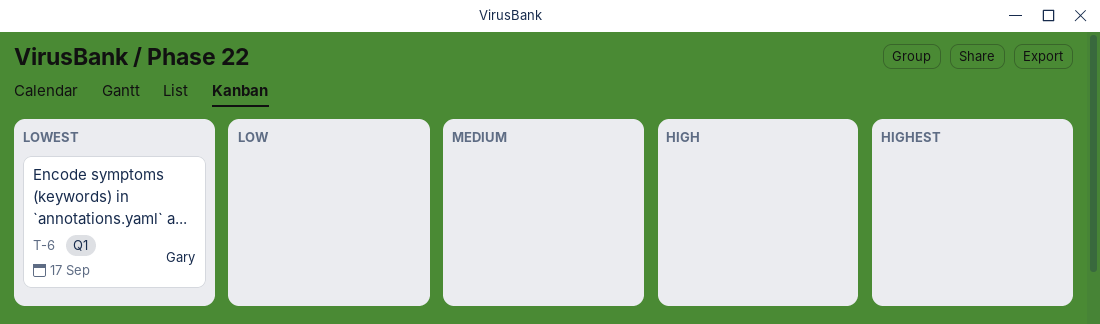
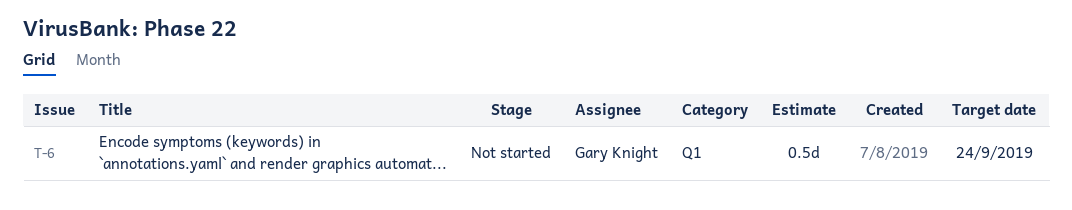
T-6, due: Sep 17 -> Sep 24

